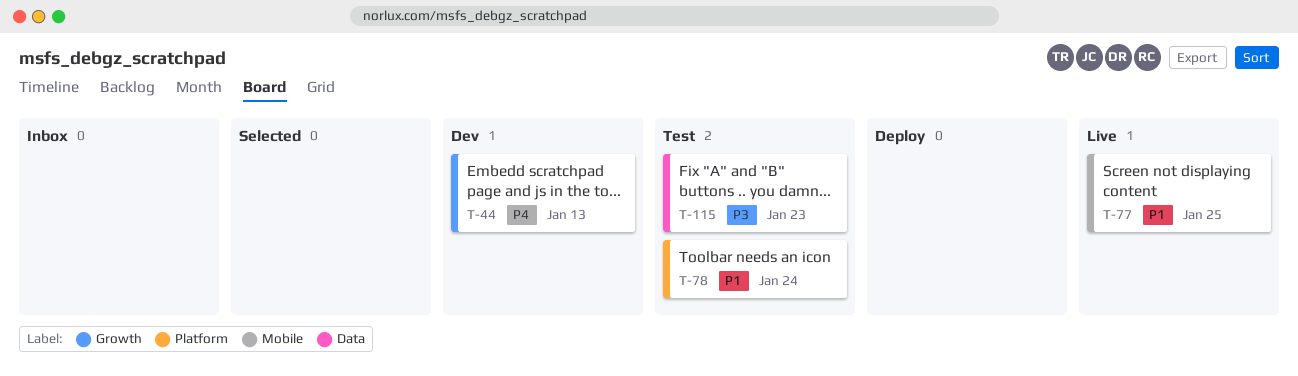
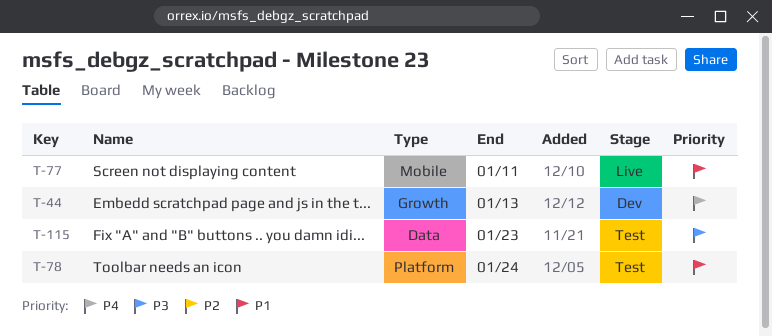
T-77, due: Jan 25 -> Jan 11

